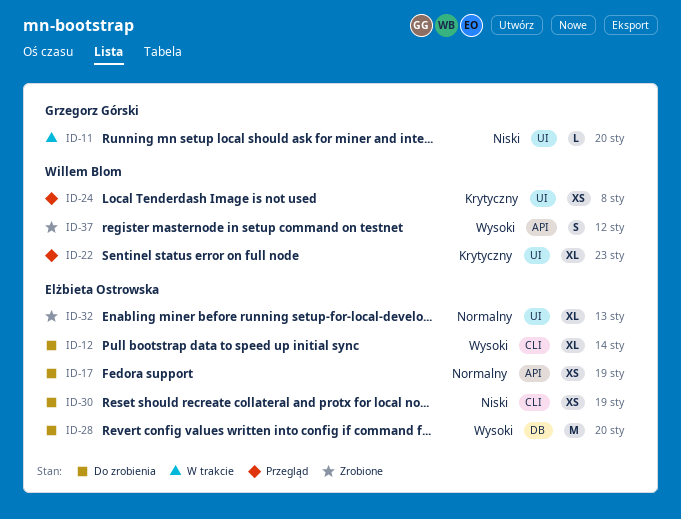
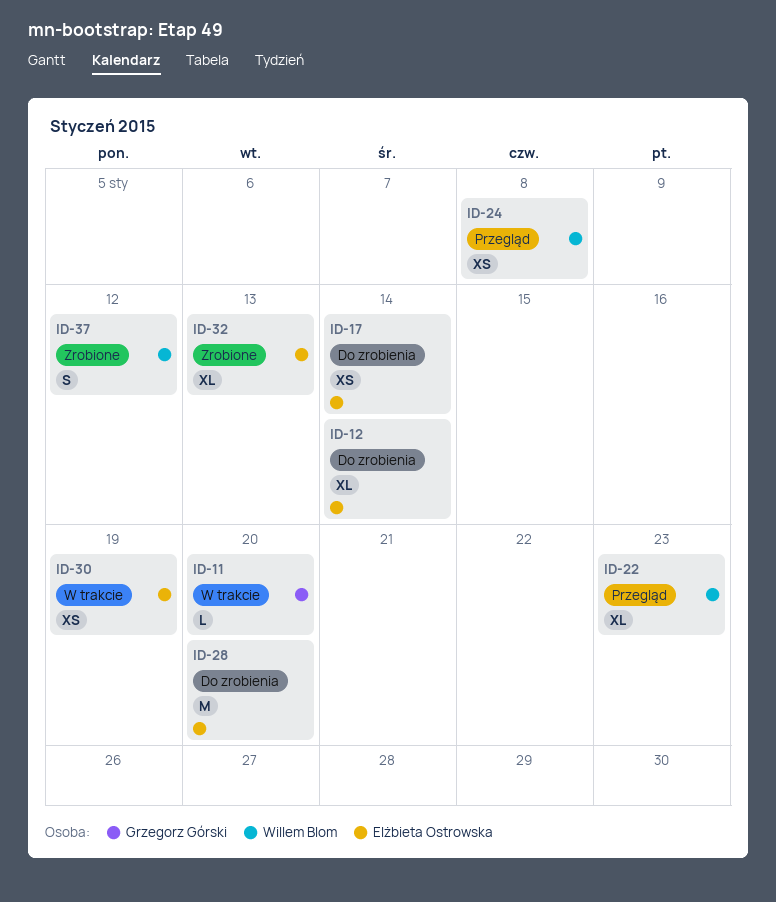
ID-17, due: Jan 19 -> Jan 14
ID-30, status: Do zrobienia -> W trakcie

